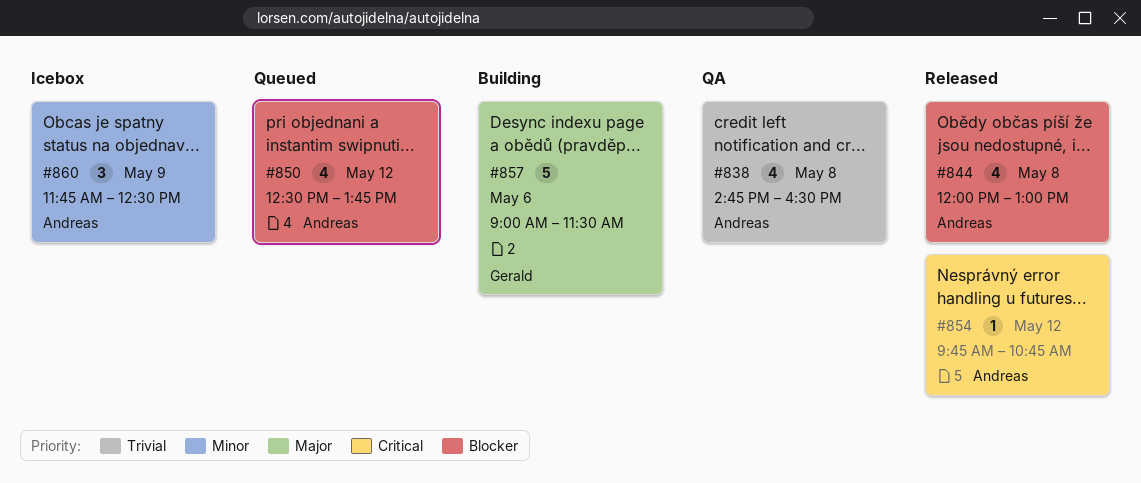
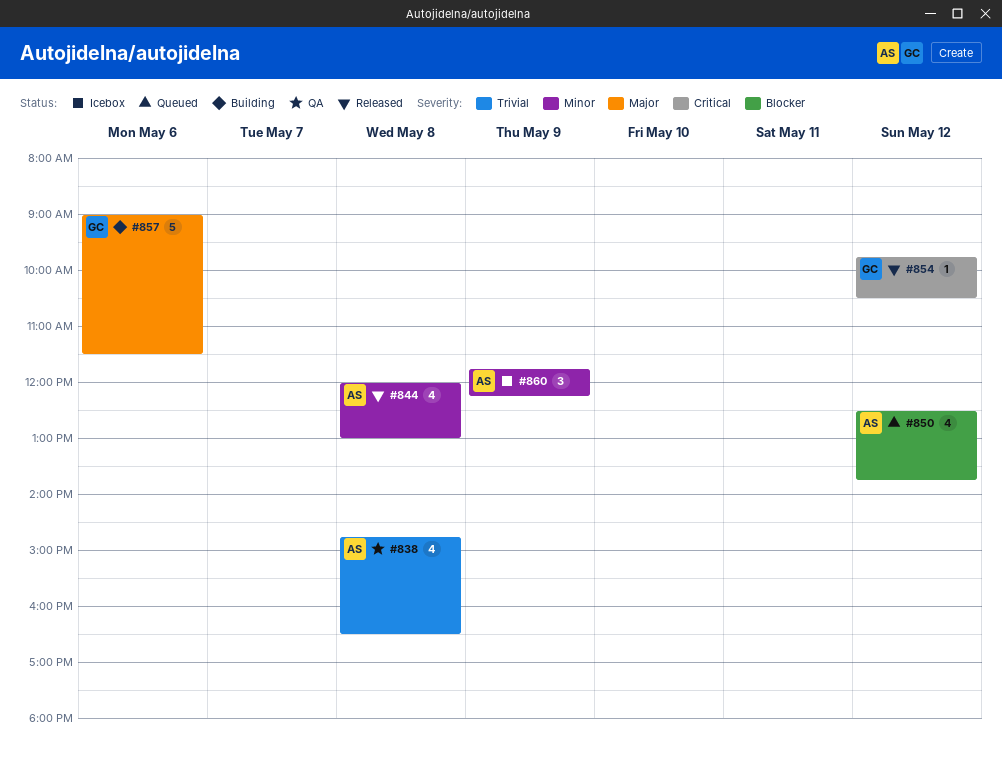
#844, priority: Blocker -> Minor
#854, owner: Andreas -> Gerald
#854, ends: 10:45 -> 10:30
#860, ends: 12:30 -> 12:15

